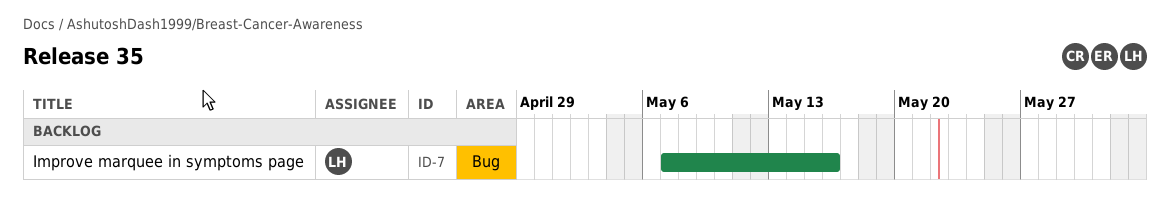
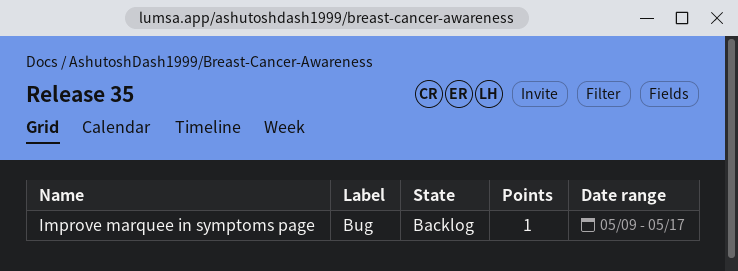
Improve marquee in symptoms page, start: May 7 -> May 9
Improve marquee in symptoms page, due: May 16 -> May 17

